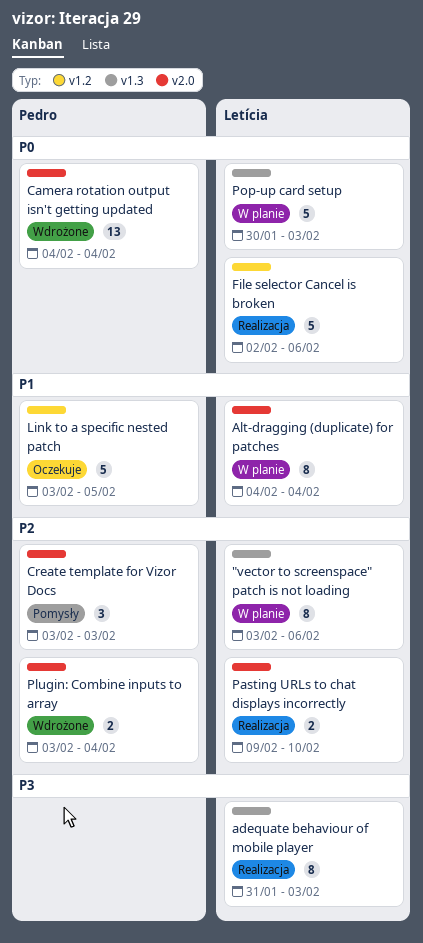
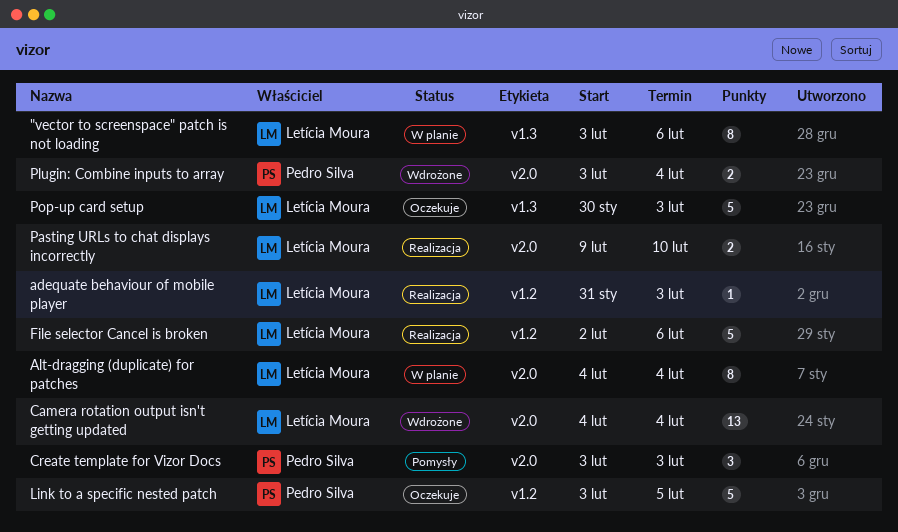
adequate behaviour of mobile player, label: v1.3 -> v1.2
adequate behaviour of mobile player, estimate: 8 -> 1
Camera rotation output isn't getting updated, owner: Pedro Silva -> Letícia Moura
Pop-up card setup, status: W planie -> Oczekuje

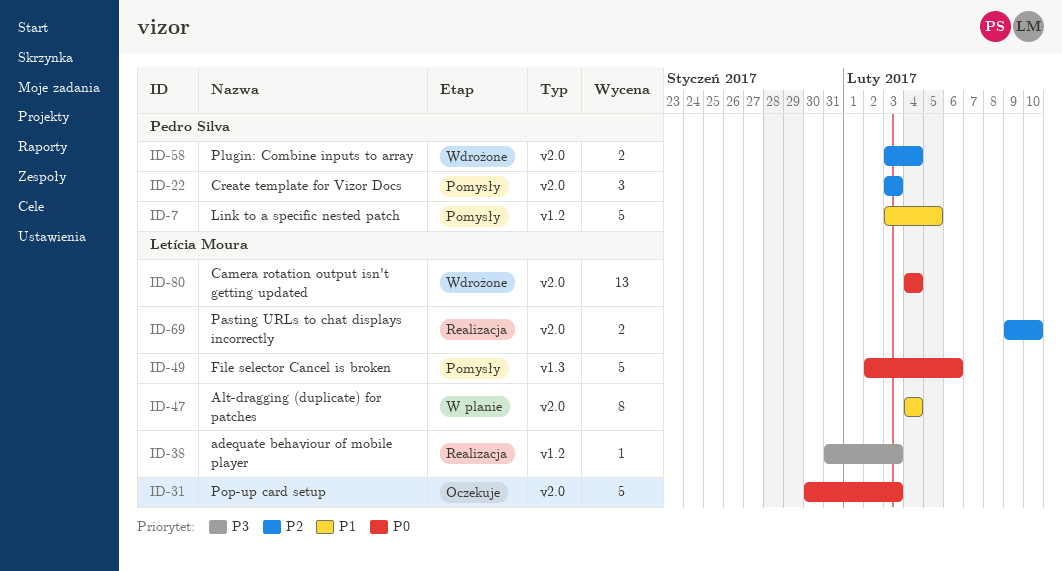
"vector to screenspace" patch is not loading: present -> none
File selector Cancel is broken, status: Realizacja -> Pomysły
File selector Cancel is broken, label: v1.2 -> v1.3
Link to a specific nested patch, status: Oczekuje -> Pomysły
Pop-up card setup, label: v1.3 -> v2.0

